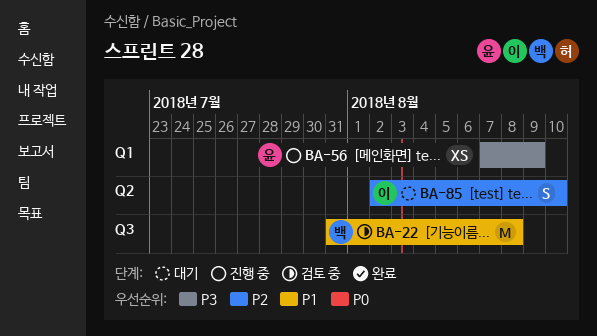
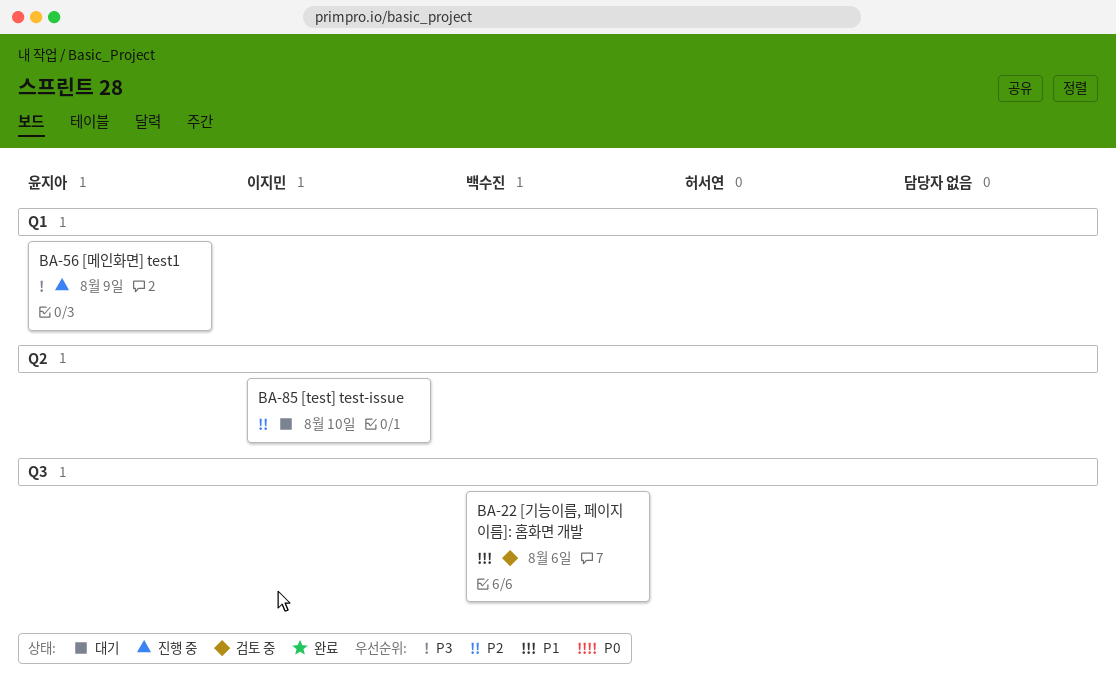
BA-22, due: Aug 8 -> Aug 6

